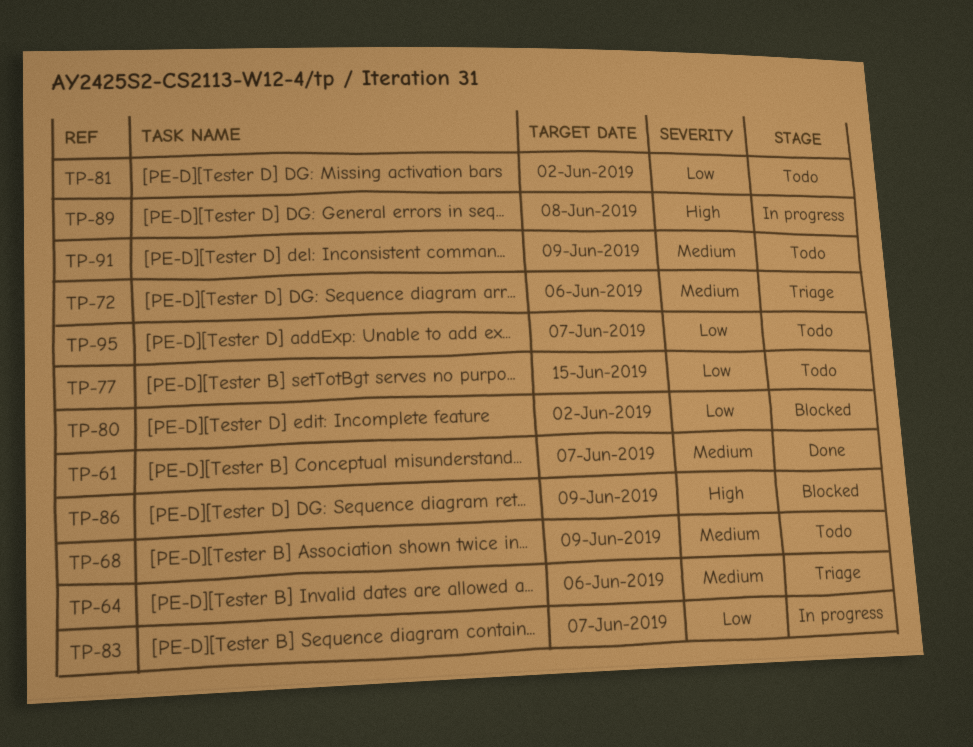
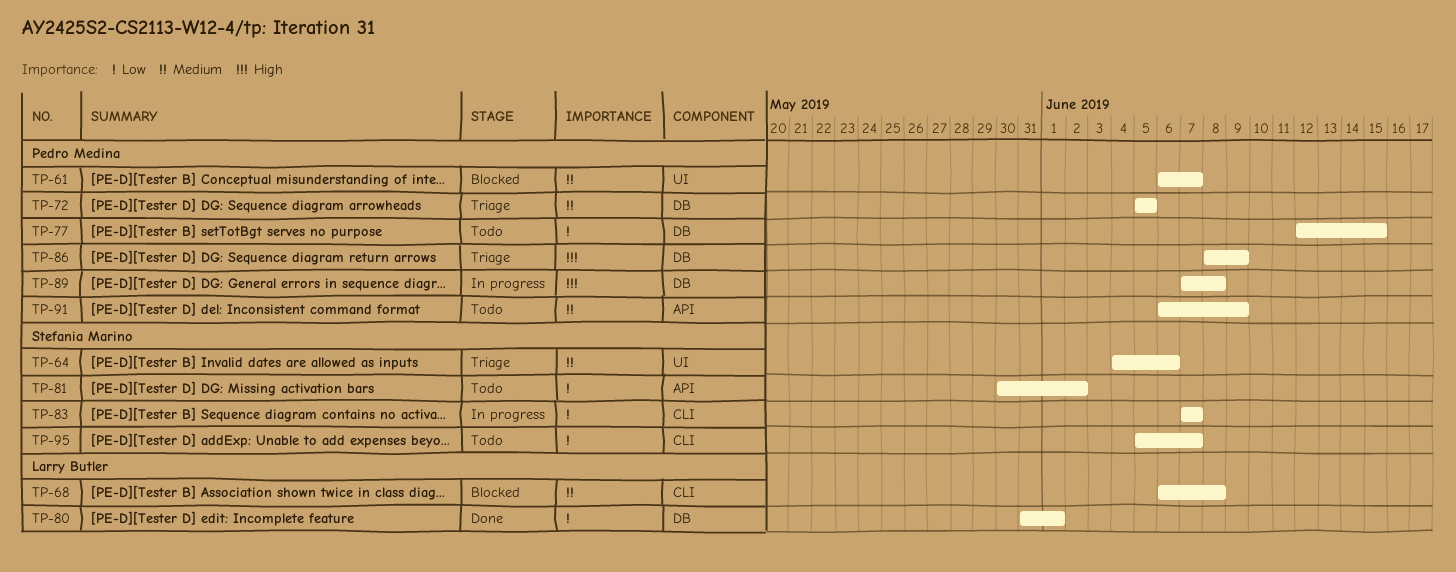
TP-61, status: Done -> Blocked
TP-68, status: Todo -> Blocked
TP-68, due: Jun 9 -> Jun 8
TP-72, due: Jun 6 -> Jun 5
TP-80, status: Blocked -> Done
TP-80, due: Jun 2 -> Jun 1
TP-86, status: Blocked -> Triage

